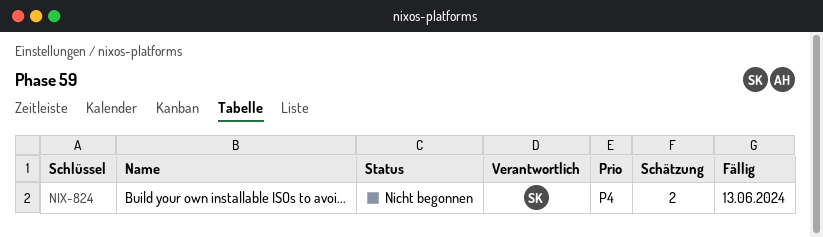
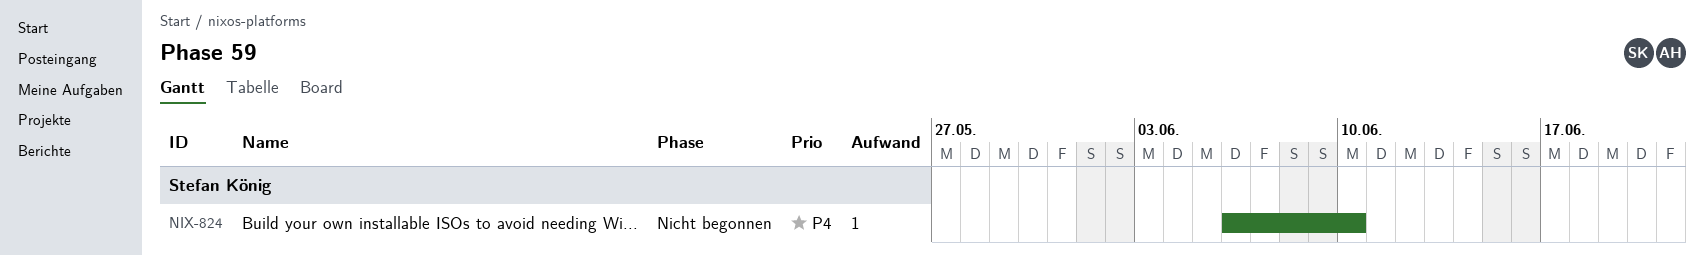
NIX-824, estimate: 2 -> 1
NIX-824, due: Jun 13 -> Jun 10

